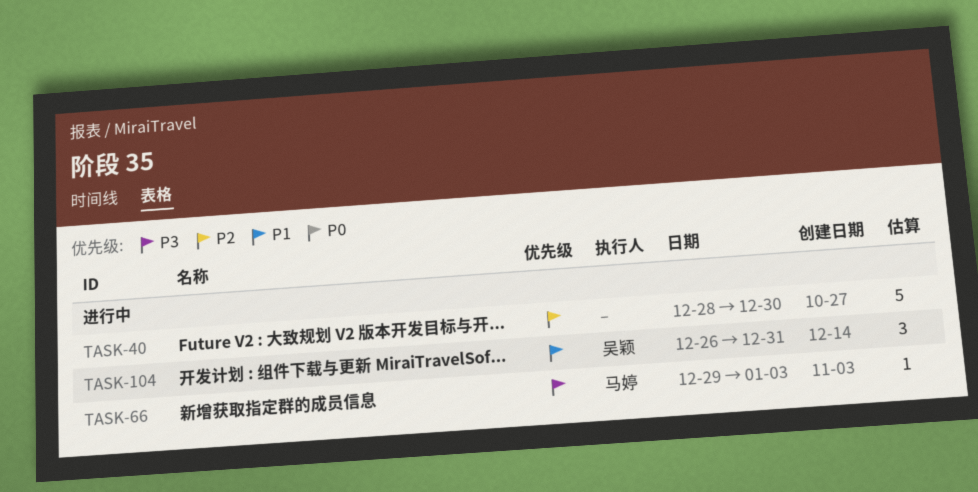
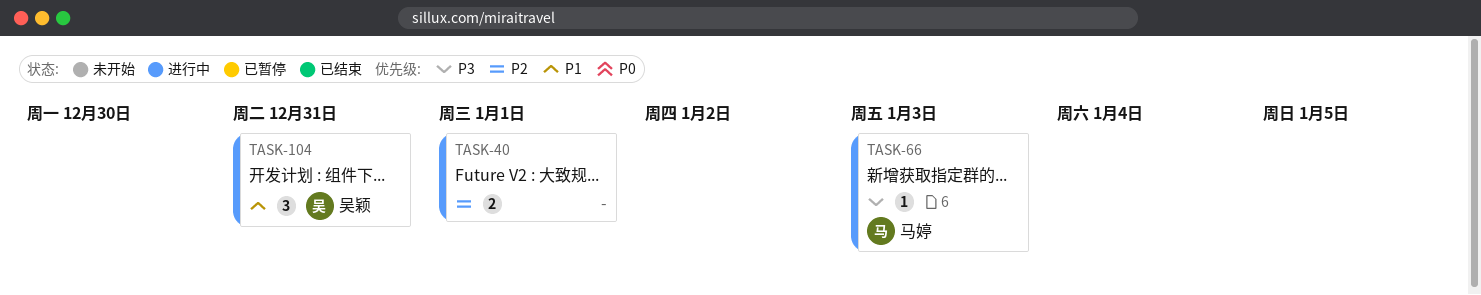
TASK-40, estimate: 5 -> 2
TASK-40, due: Dec 30 -> Jan 1

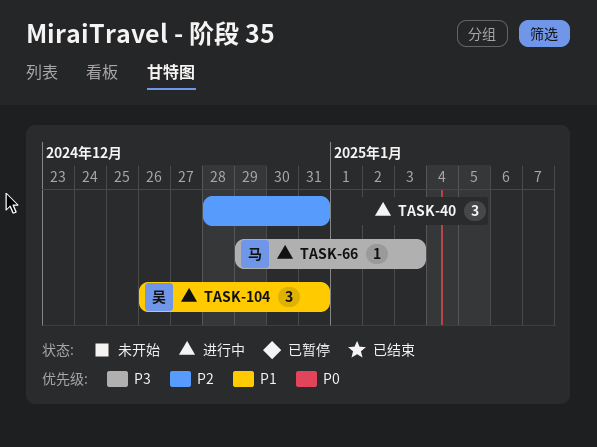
TASK-40, estimate: 2 -> 3
TASK-40, due: Jan 1 -> Dec 31

